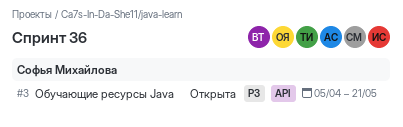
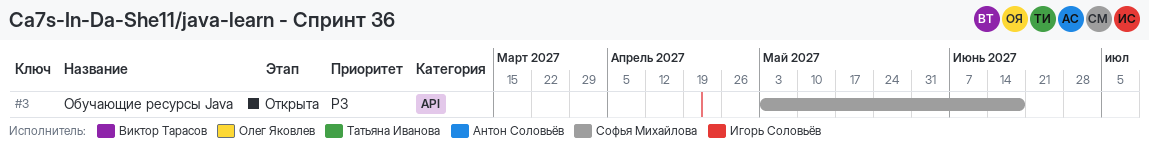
#3, start: Apr 5 -> May 3
#3, due: May 21 -> Jun 18

